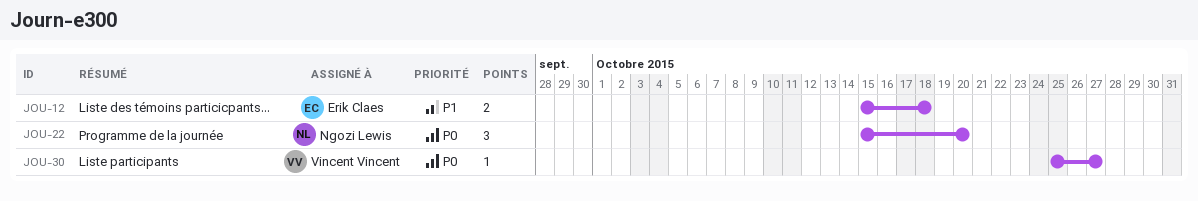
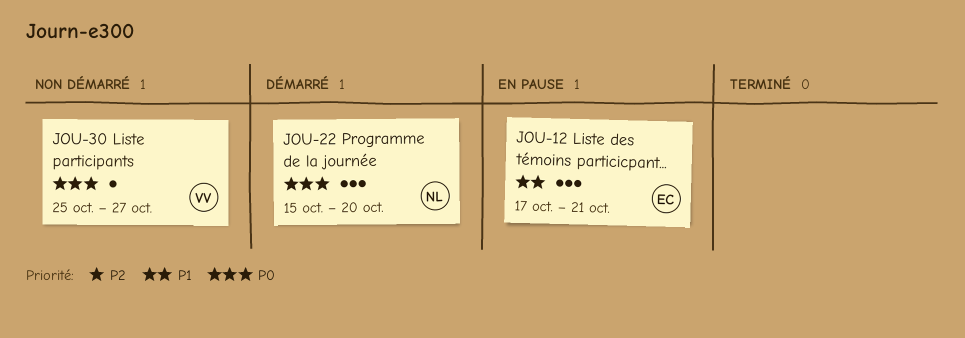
JOU-12, estimate: 2 -> 3
JOU-12, start: Oct 15 -> Oct 17
JOU-12, due: Oct 18 -> Oct 21

